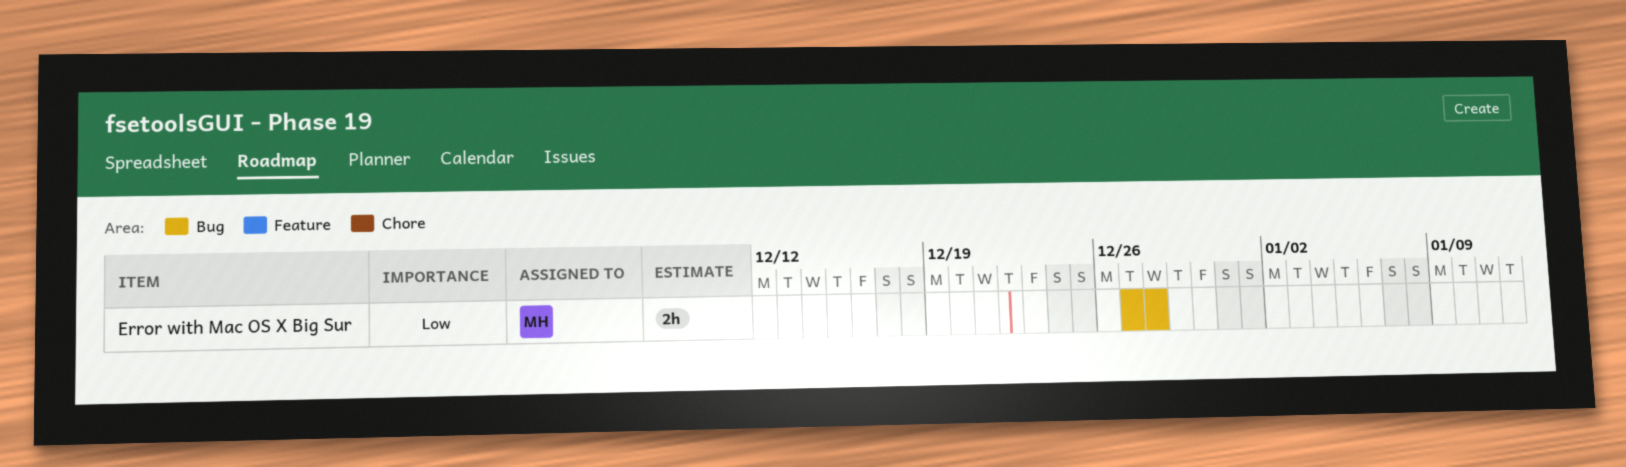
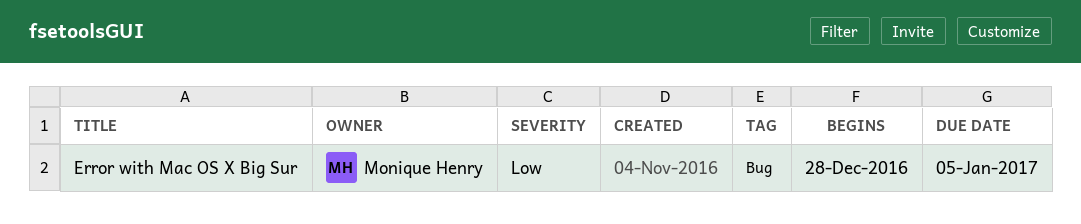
Error with Mac OS X Big Sur, start: Dec 27 -> Dec 28
Error with Mac OS X Big Sur, due: Dec 28 -> Jan 5

